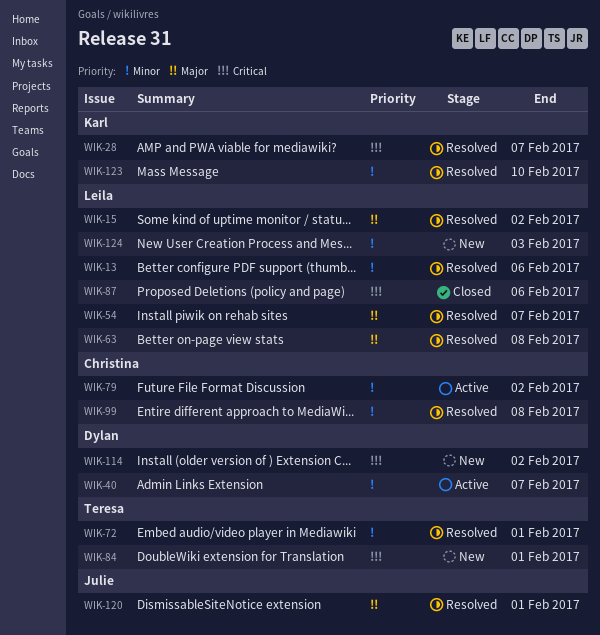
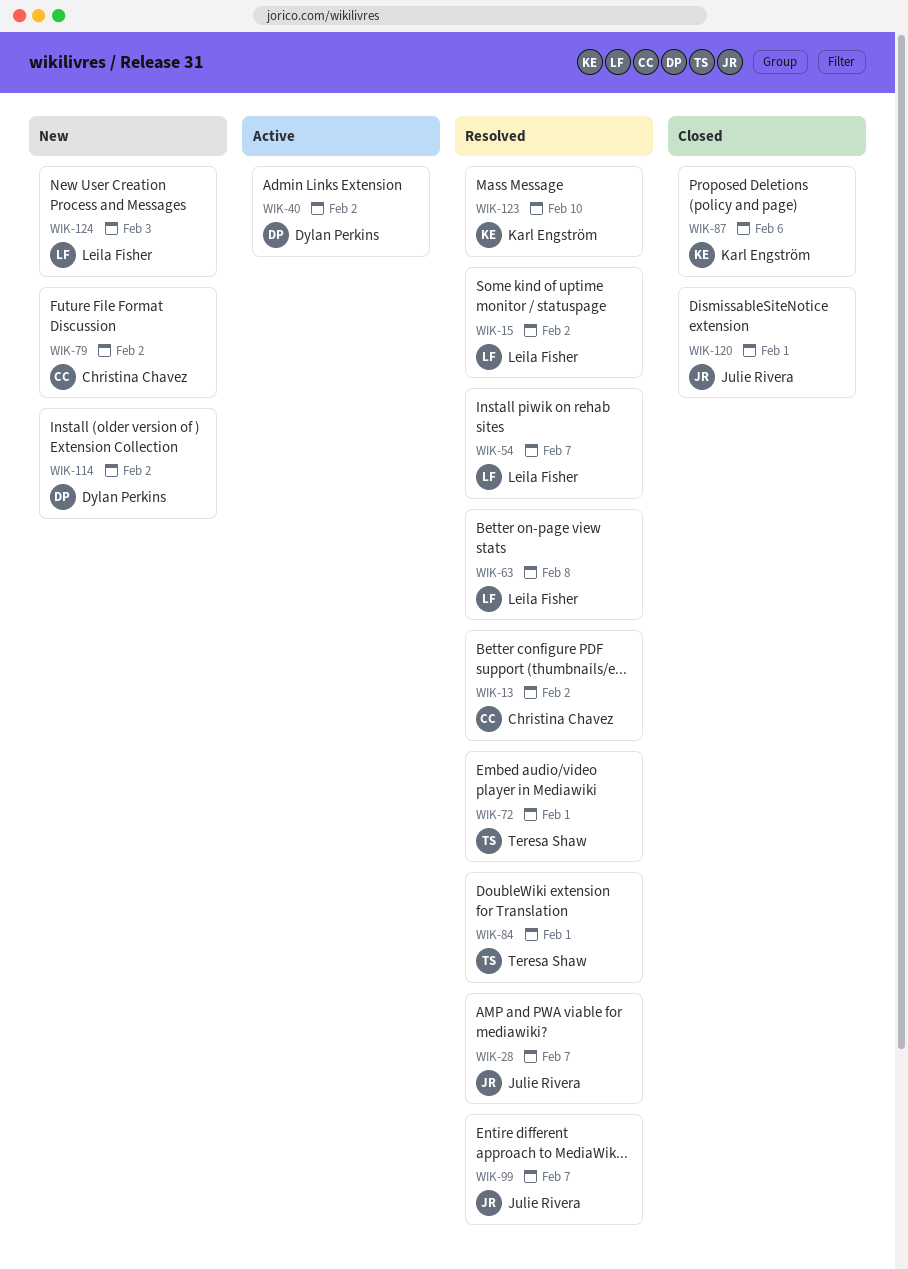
WIK-13, owner: Leila Fisher -> Christina Chavez
WIK-13, due: Feb 6 -> Feb 2
WIK-28, owner: Karl Engström -> Julie Rivera
WIK-40, due: Feb 7 -> Feb 2
WIK-79, status: Active -> New
WIK-84, status: New -> Resolved
WIK-87, owner: Leila Fisher -> Karl Engström
WIK-99, owner: Christina Chavez -> Julie Rivera
WIK-99, due: Feb 8 -> Feb 7
WIK-120, status: Resolved -> Closed

